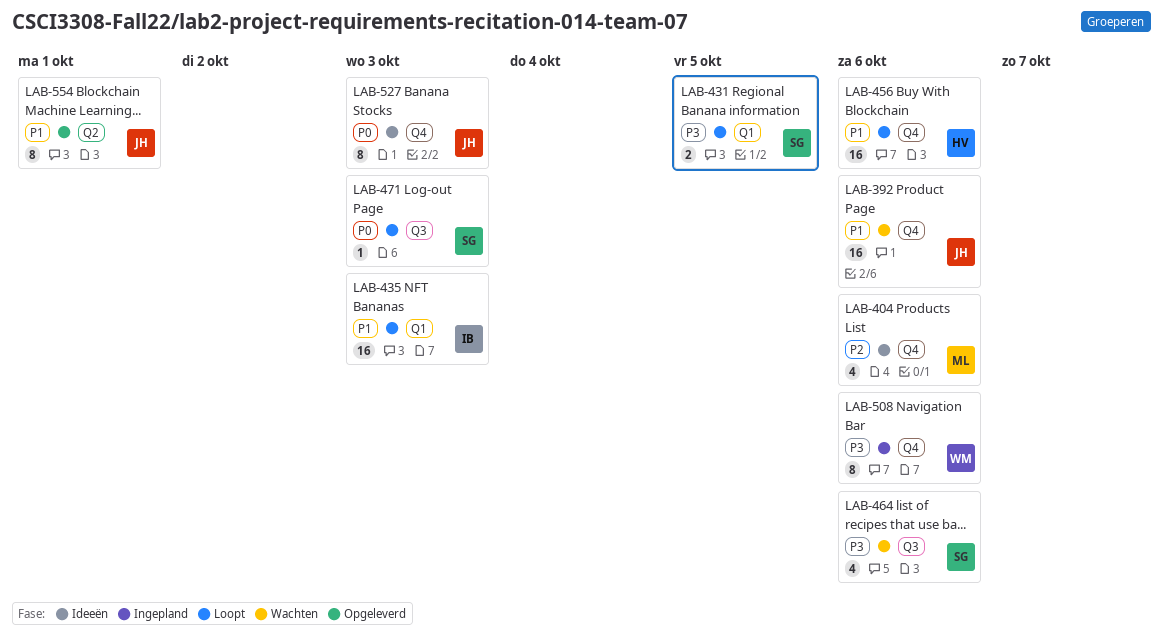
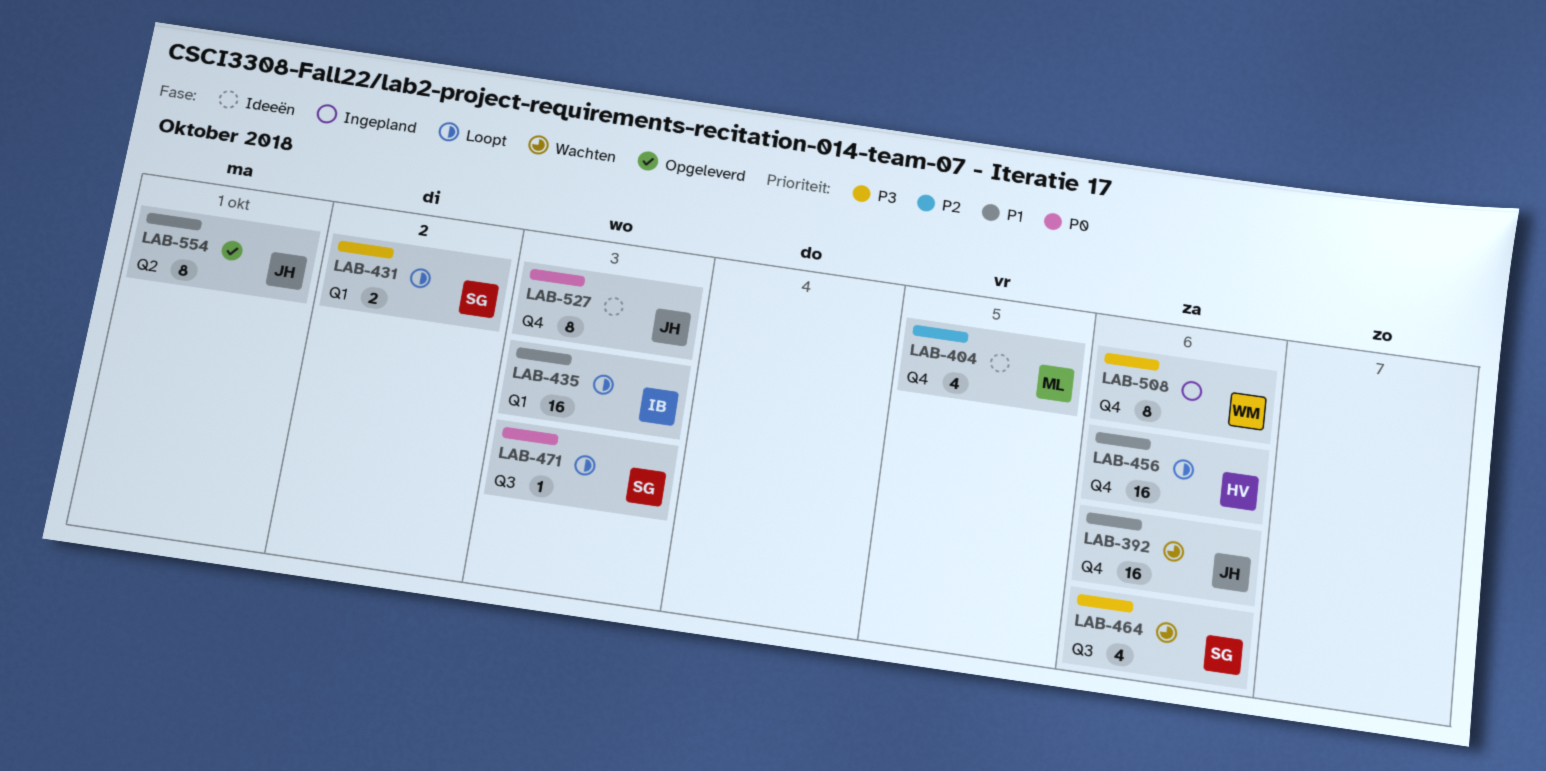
LAB-404, due: Oct 6 -> Oct 5
LAB-431, due: Oct 5 -> Oct 2

